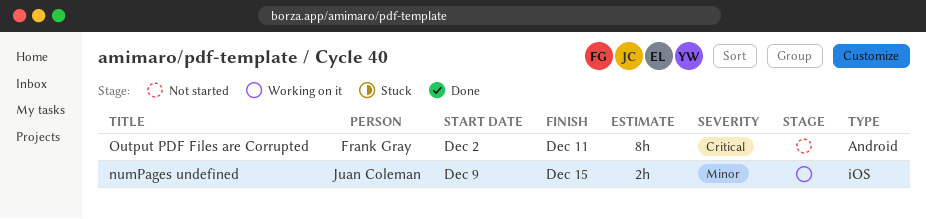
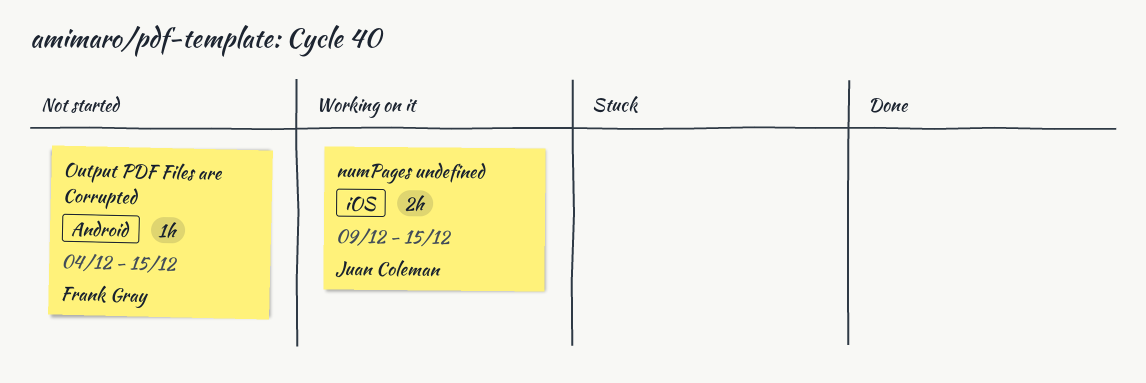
Output PDF Files are Corrupted, estimate: 8h -> 1h
Output PDF Files are Corrupted, start: Dec 2 -> Dec 4
Output PDF Files are Corrupted, due: Dec 11 -> Dec 15

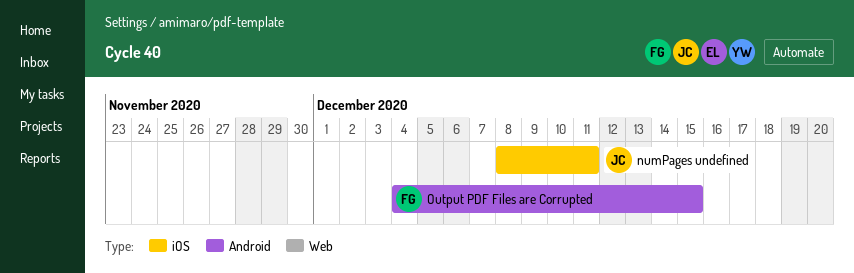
numPages undefined, start: Dec 9 -> Dec 8
numPages undefined, due: Dec 15 -> Dec 11

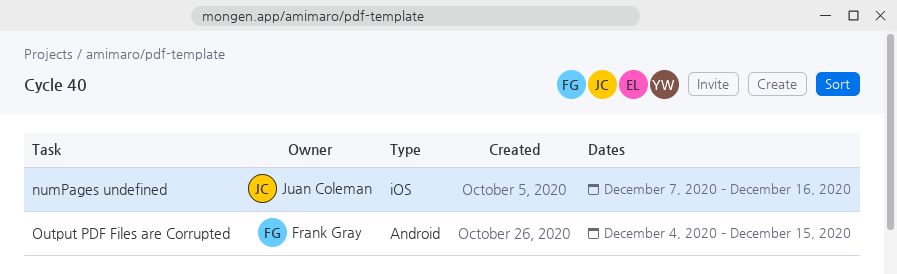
numPages undefined, start: Dec 8 -> Dec 7
numPages undefined, due: Dec 11 -> Dec 16

